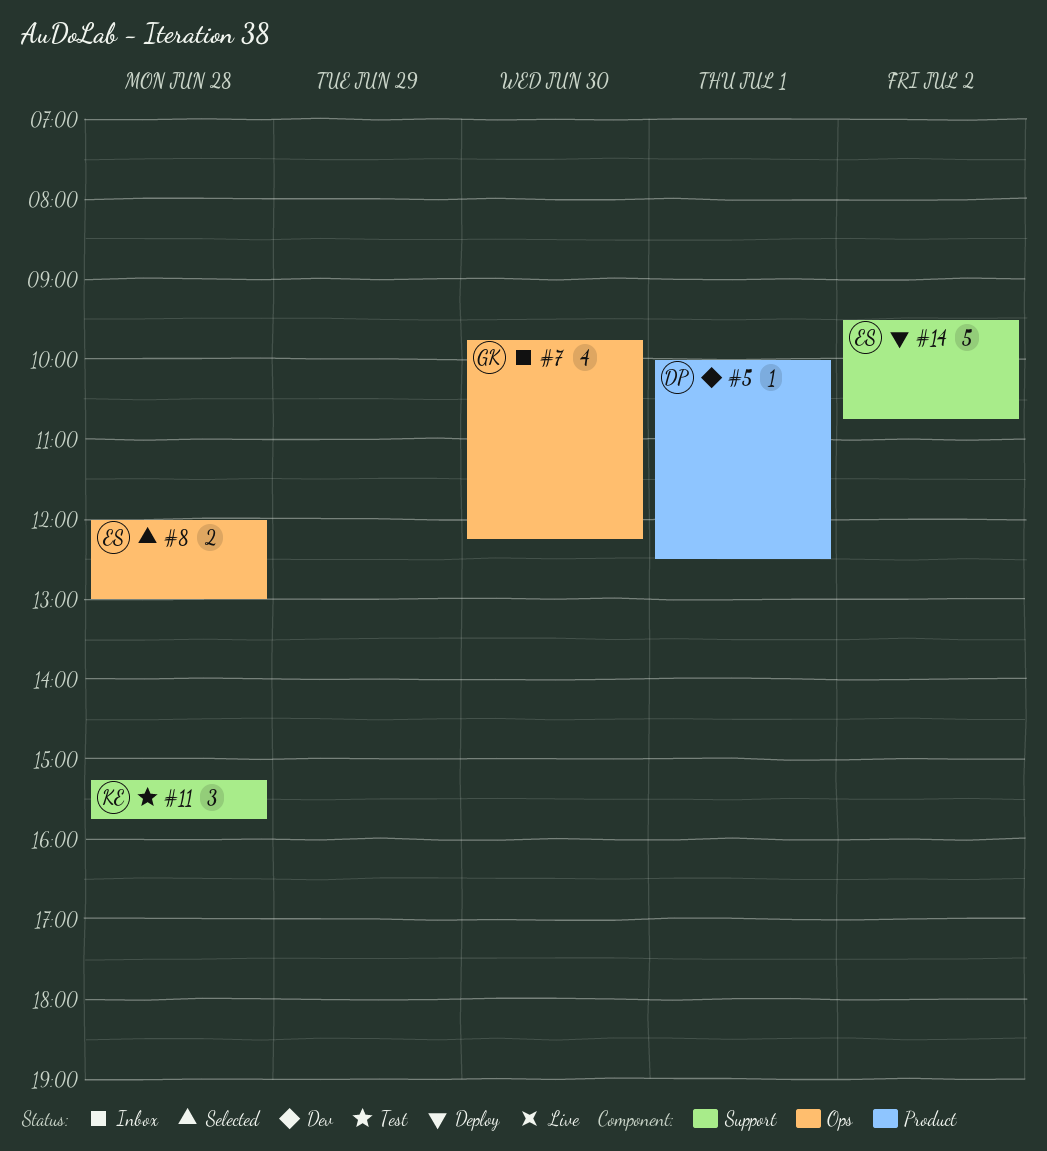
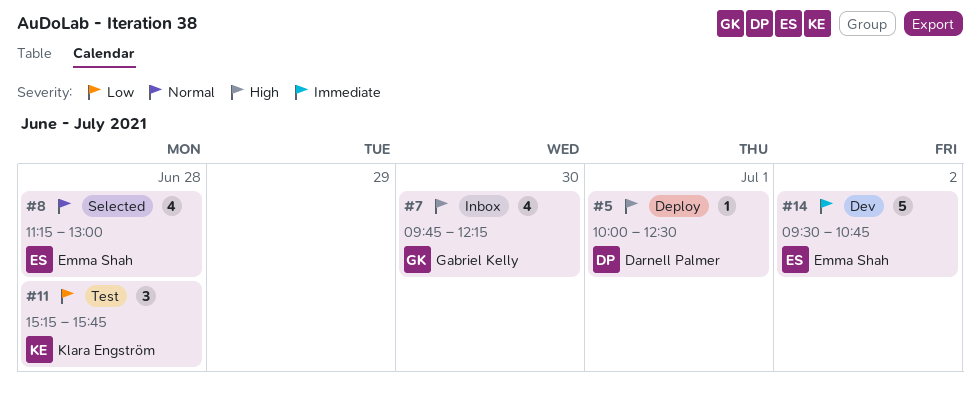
#5, status: Dev -> Deploy
#8, estimate: 2 -> 4
#8, begins: 12:00 -> 11:15
#14, status: Deploy -> Dev

